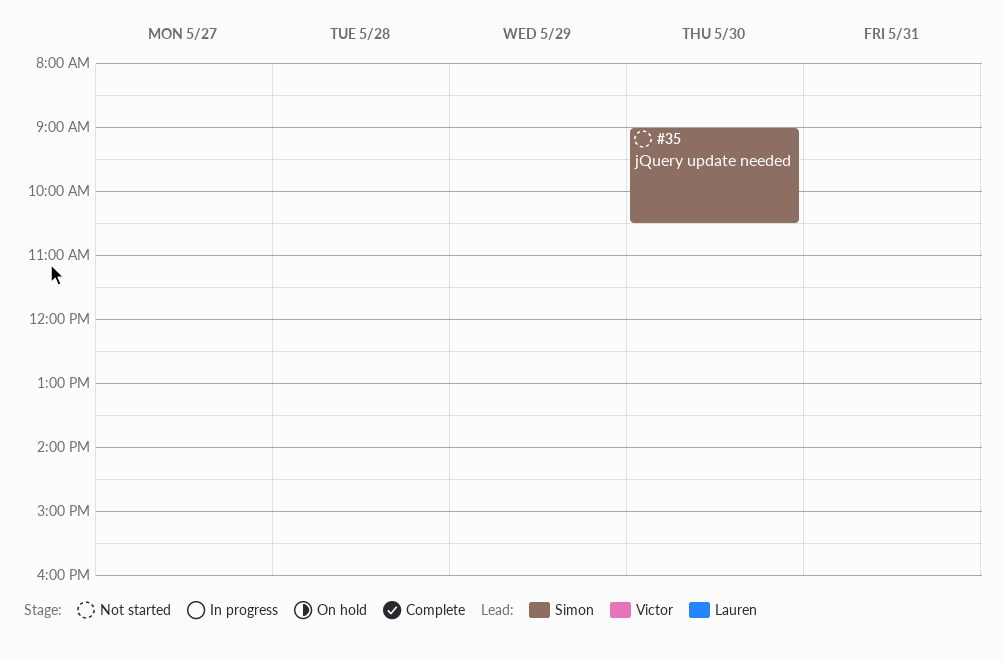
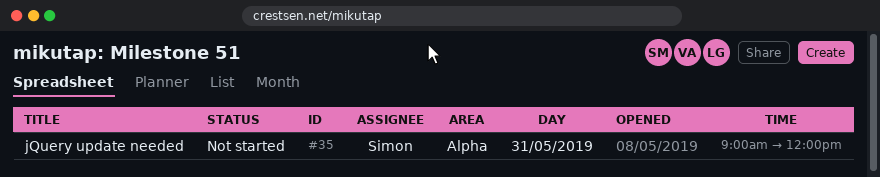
#35, day: May 30 -> May 31
#35, ends: 10:30 -> 12:00

